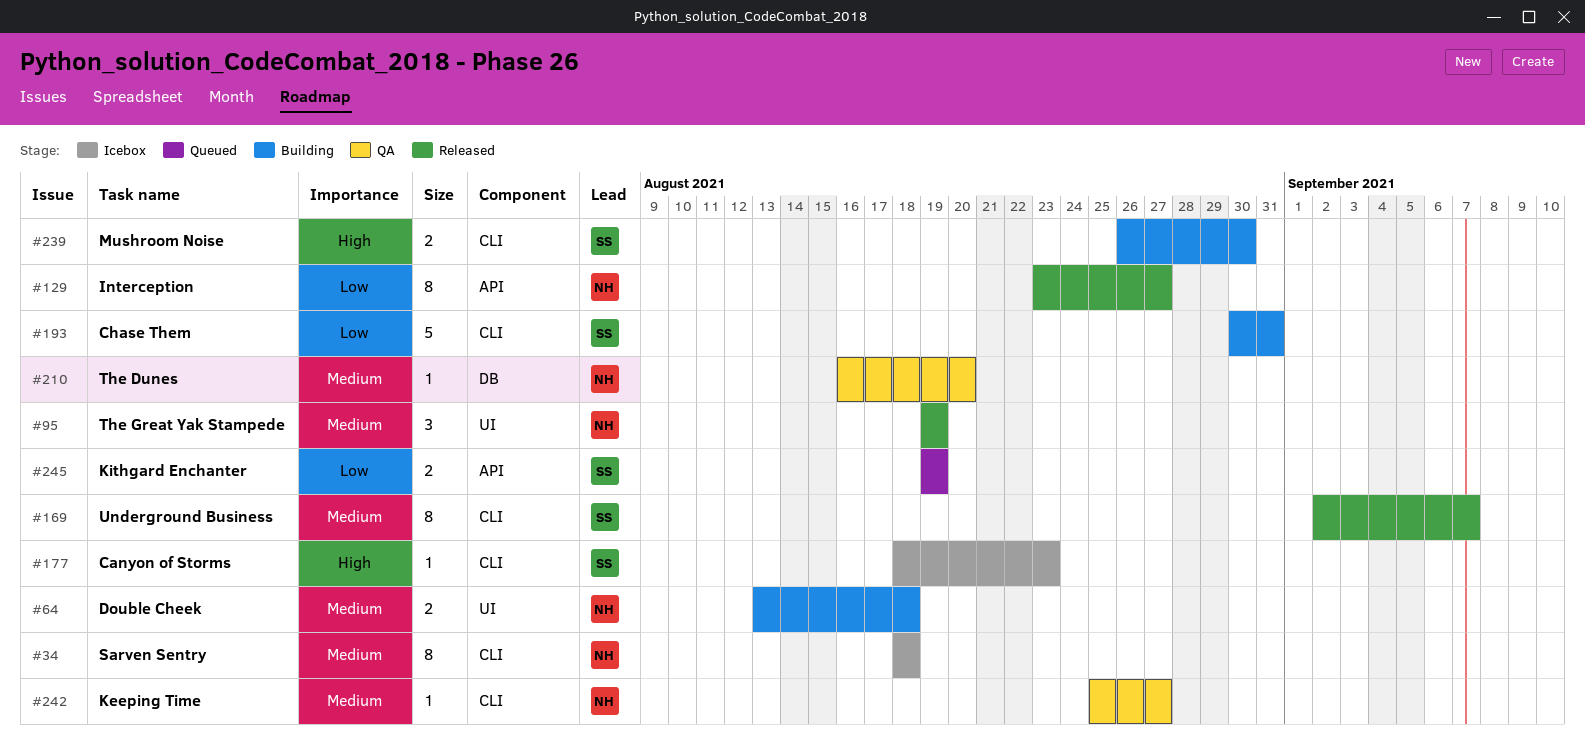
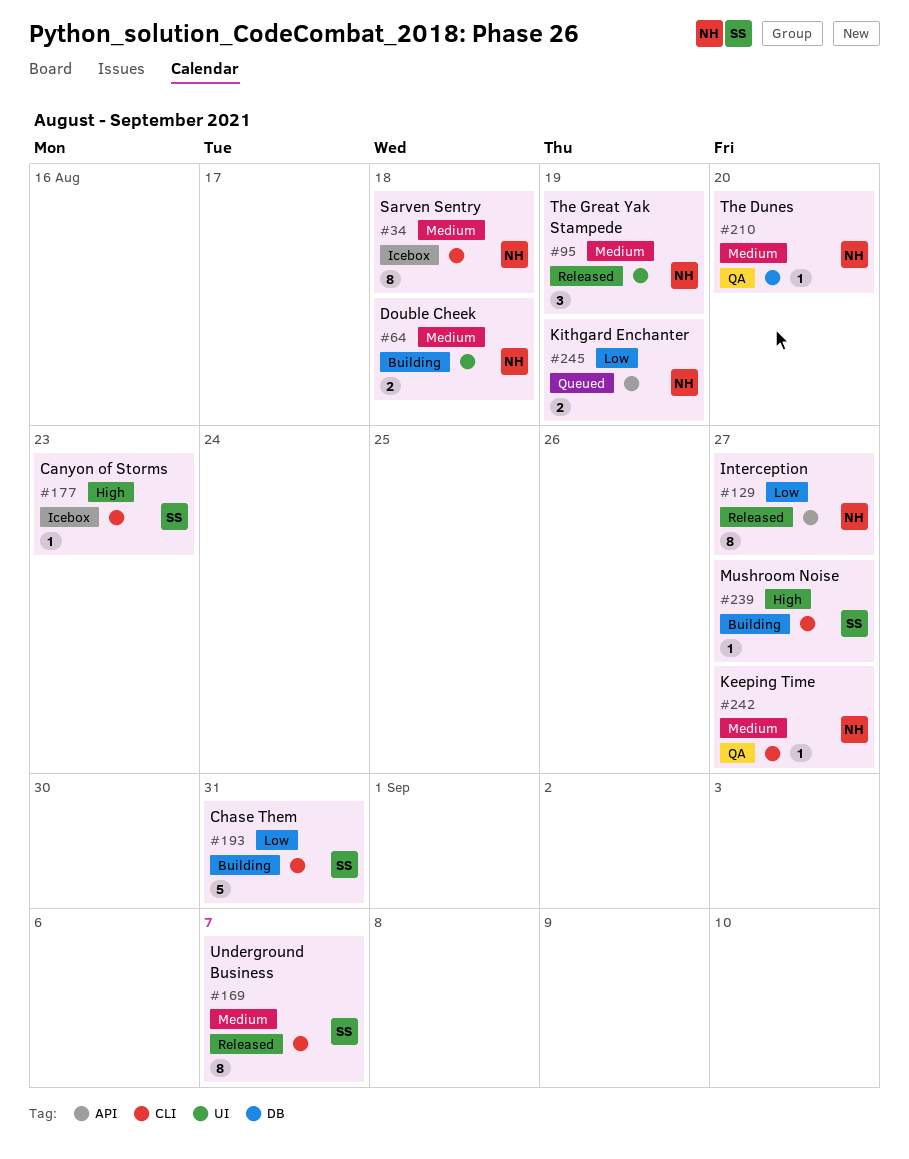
#239, estimate: 2 -> 1
#239, due: Aug 30 -> Aug 27
#245, owner: SS -> NH

